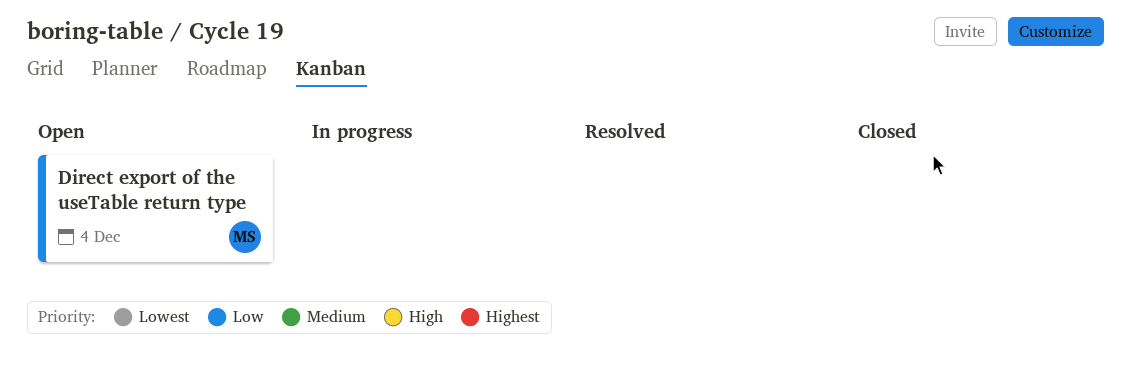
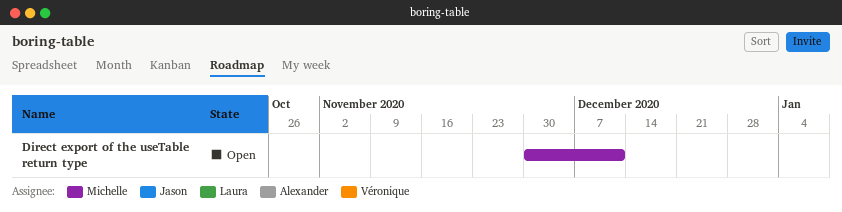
Direct export of the useTable return type, due: Dec 4 -> Dec 11

